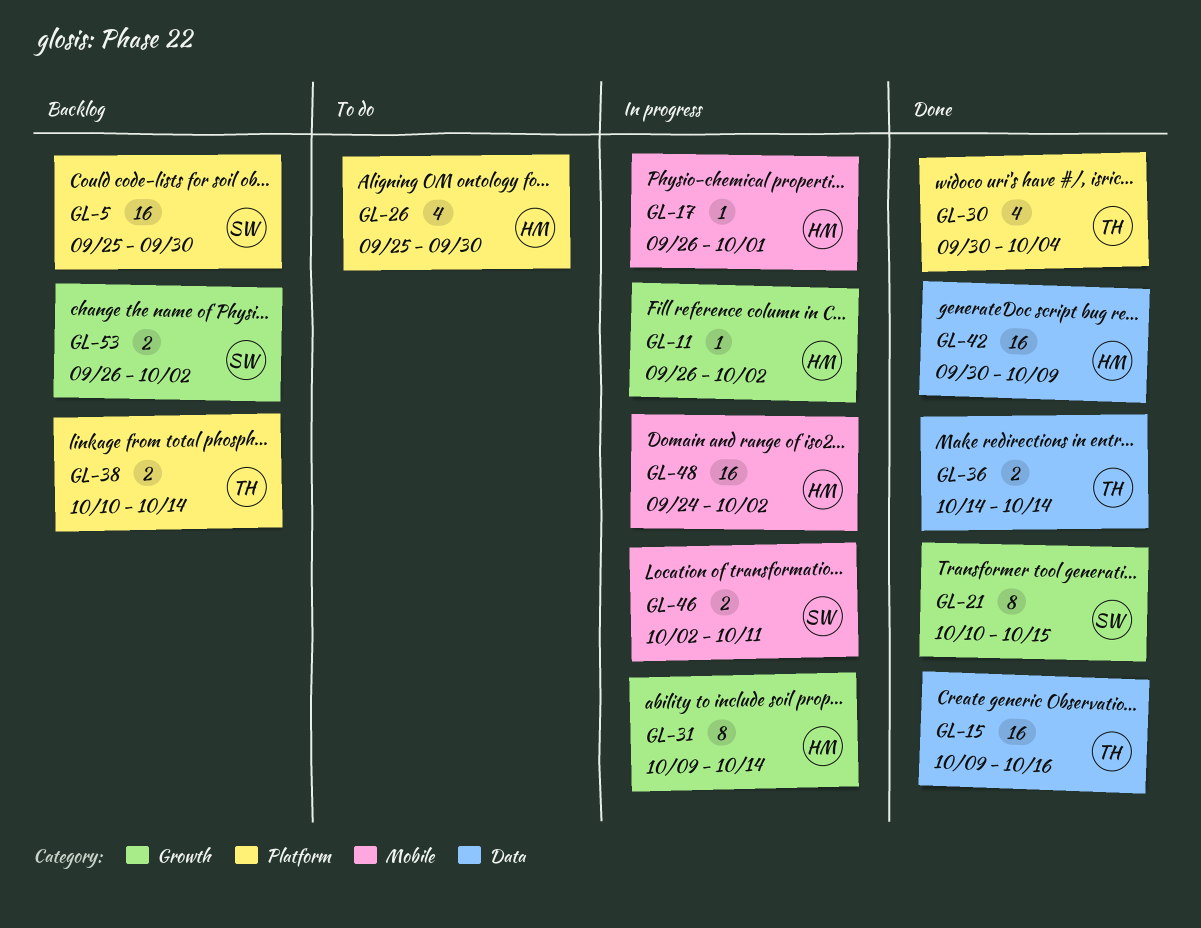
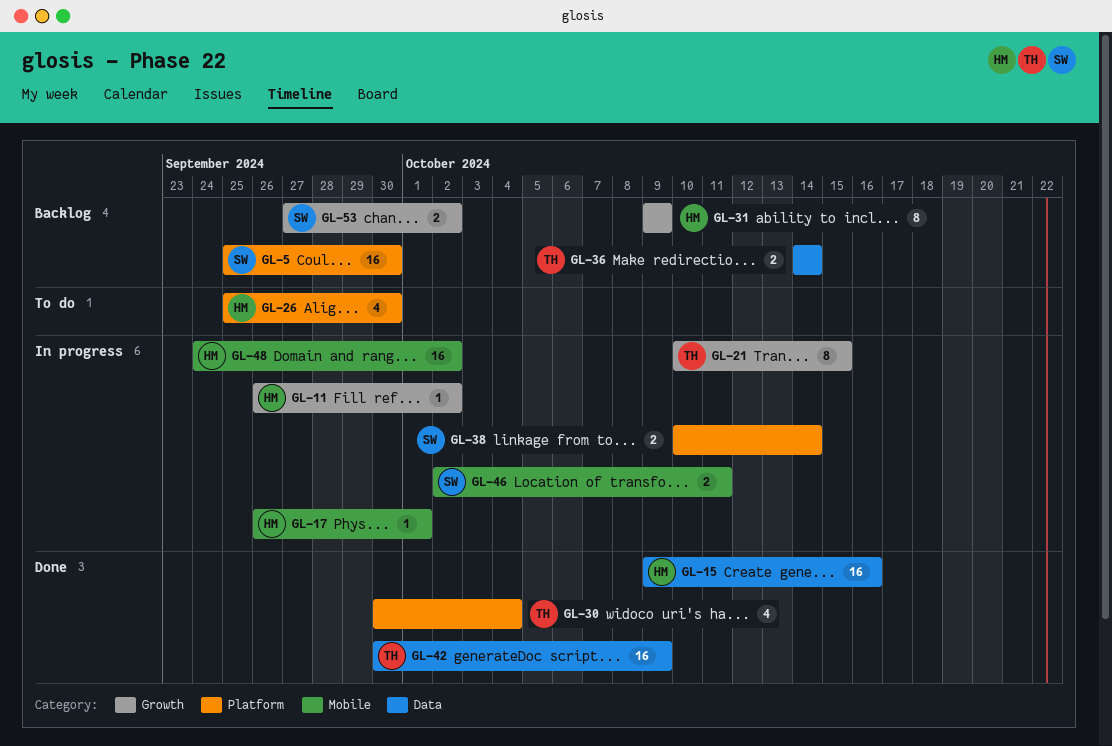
GL-15, owner: TH -> HM
GL-21, status: Done -> In progress
GL-21, owner: SW -> TH
GL-31, status: In progress -> Backlog
GL-31, due: Oct 14 -> Oct 9
GL-36, status: Done -> Backlog
GL-38, status: Backlog -> In progress
GL-38, owner: TH -> SW
GL-42, owner: HM -> TH
GL-53, start: Sep 26 -> Sep 27

